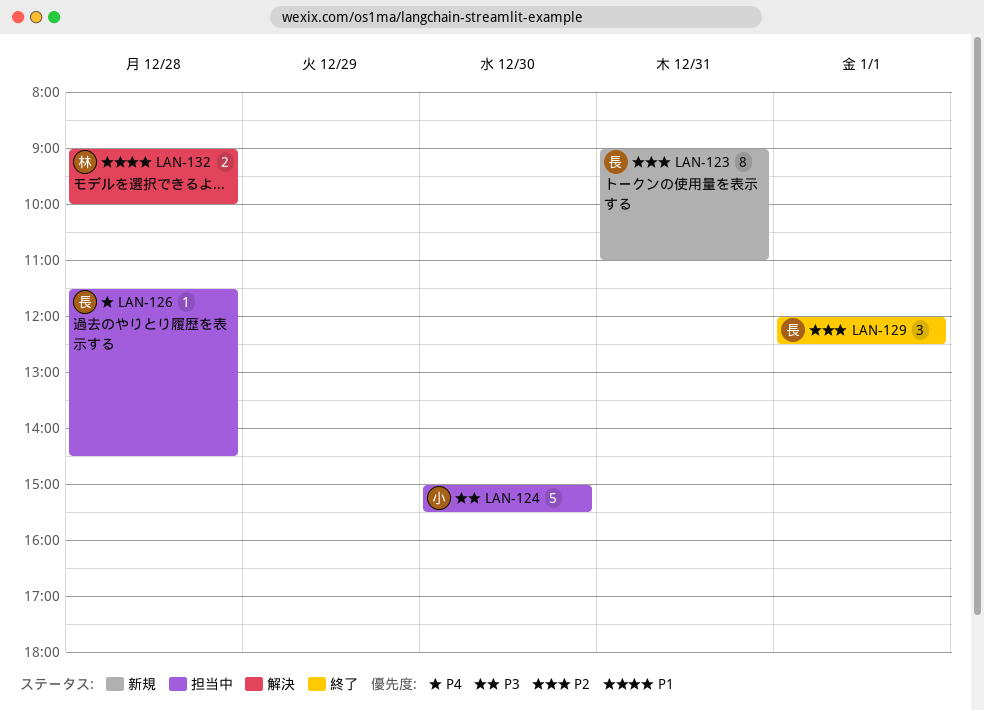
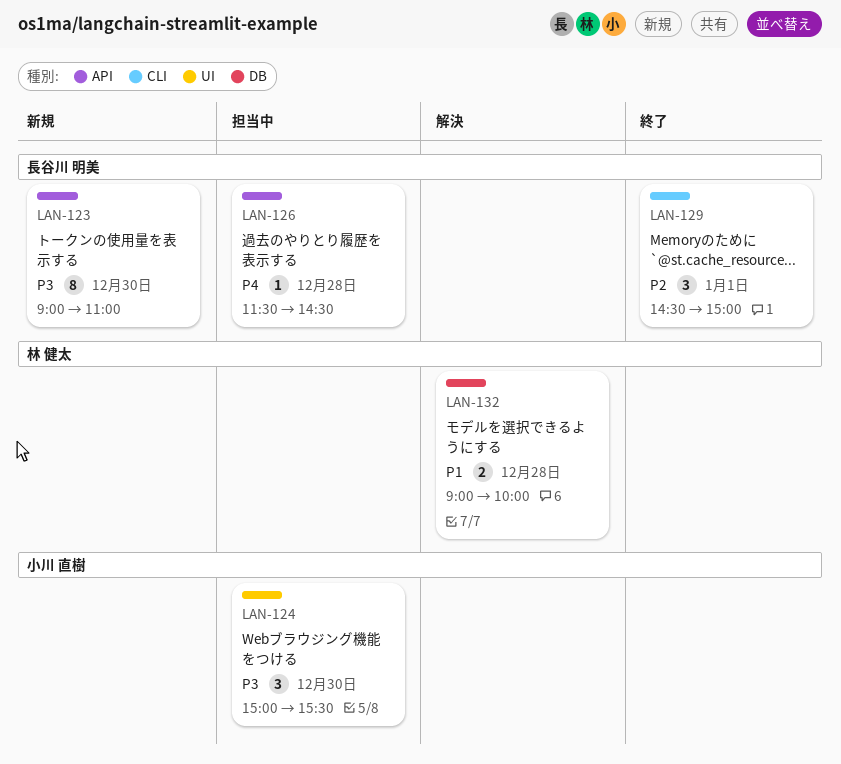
LAN-123, priority: P2 -> P3
LAN-123, day: Dec 31 -> Dec 30
LAN-124, estimate: 5 -> 3
LAN-129, begins: 12:00 -> 14:30
LAN-129, ends: 12:30 -> 15:00

